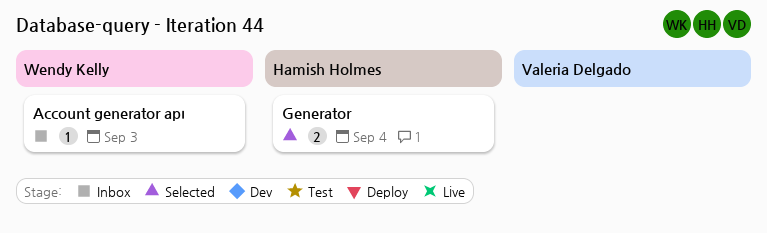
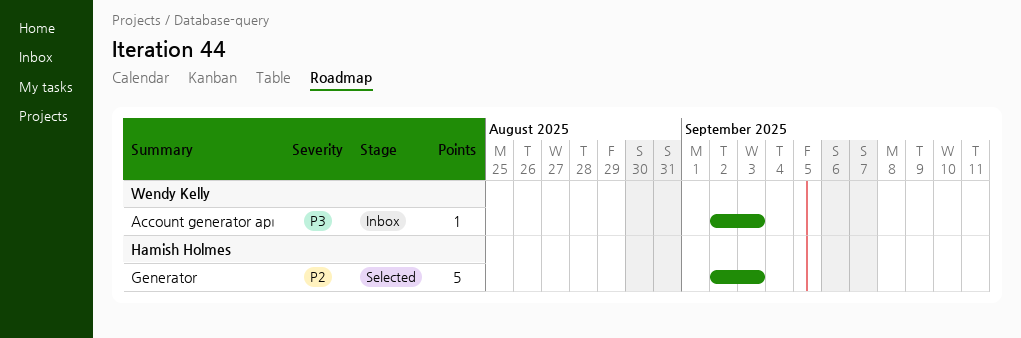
Generator, estimate: 2 -> 5
Generator, due: Sep 4 -> Sep 3

